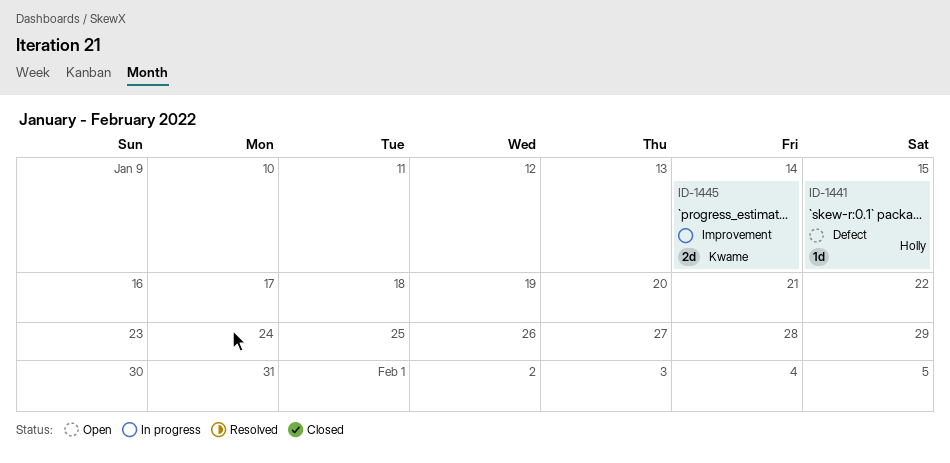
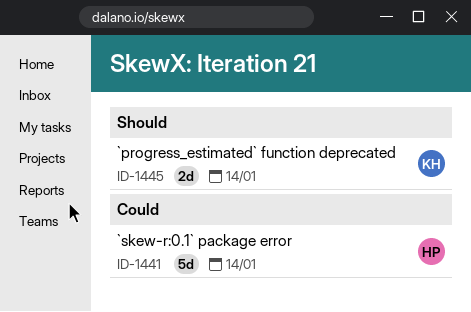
ID-1441, estimate: 1d -> 5d
ID-1441, due: Jan 15 -> Jan 14

